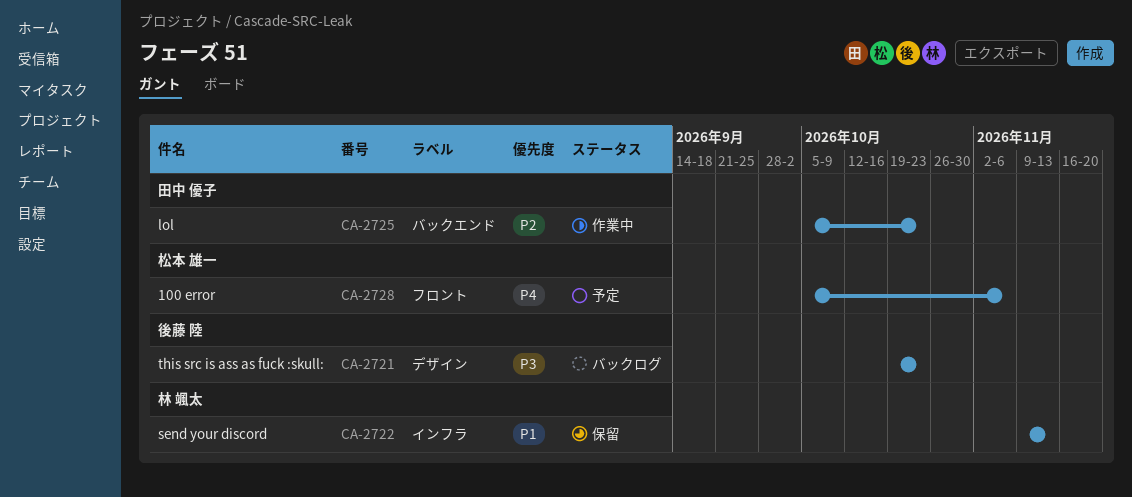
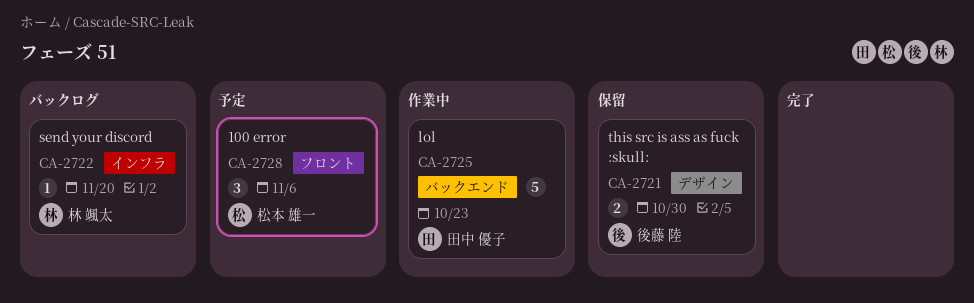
CA-2721, status: バックログ -> 保留
CA-2721, due: Oct 23 -> Oct 30
CA-2722, status: 保留 -> バックログ
CA-2722, due: Nov 13 -> Nov 20

